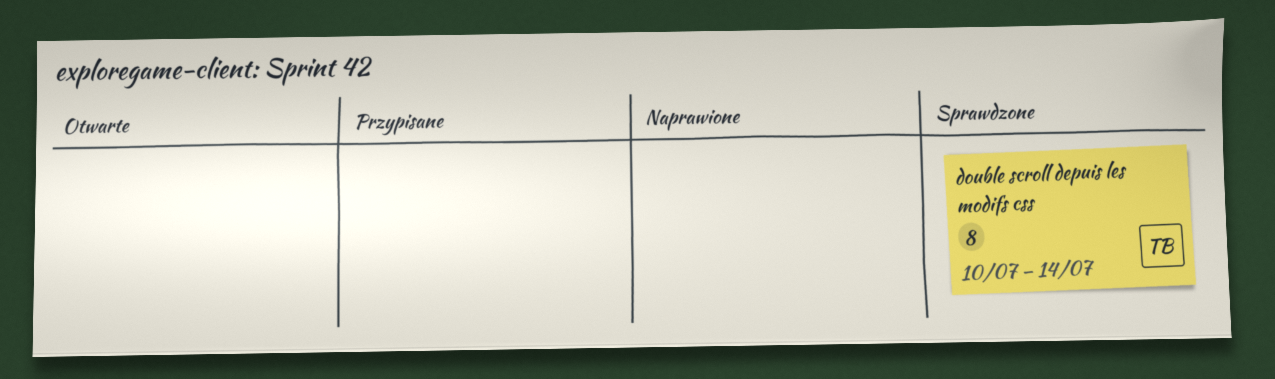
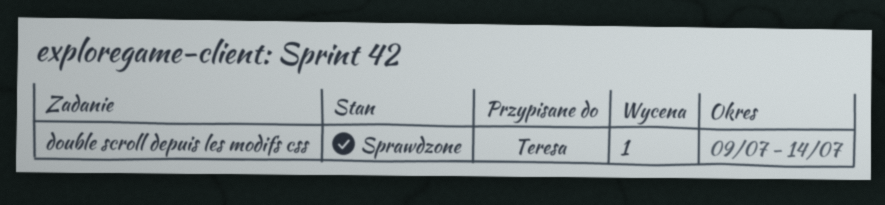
double scroll depuis les modifs css, estimate: 8 -> 1
double scroll depuis les modifs css, start: Jul 10 -> Jul 9

